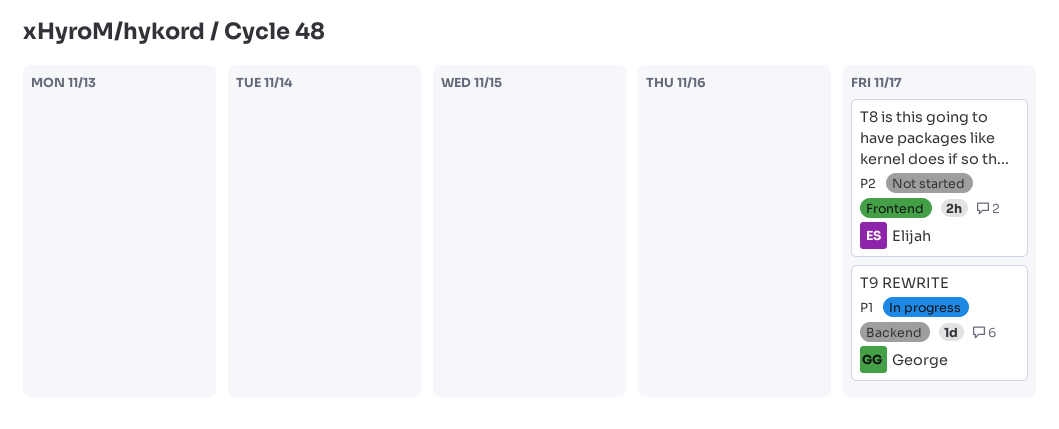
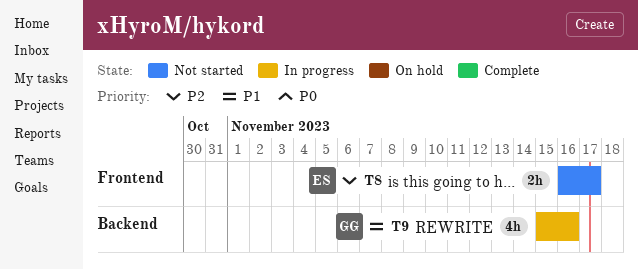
T9, estimate: 1d -> 4h
T9, due: Nov 17 -> Nov 16

